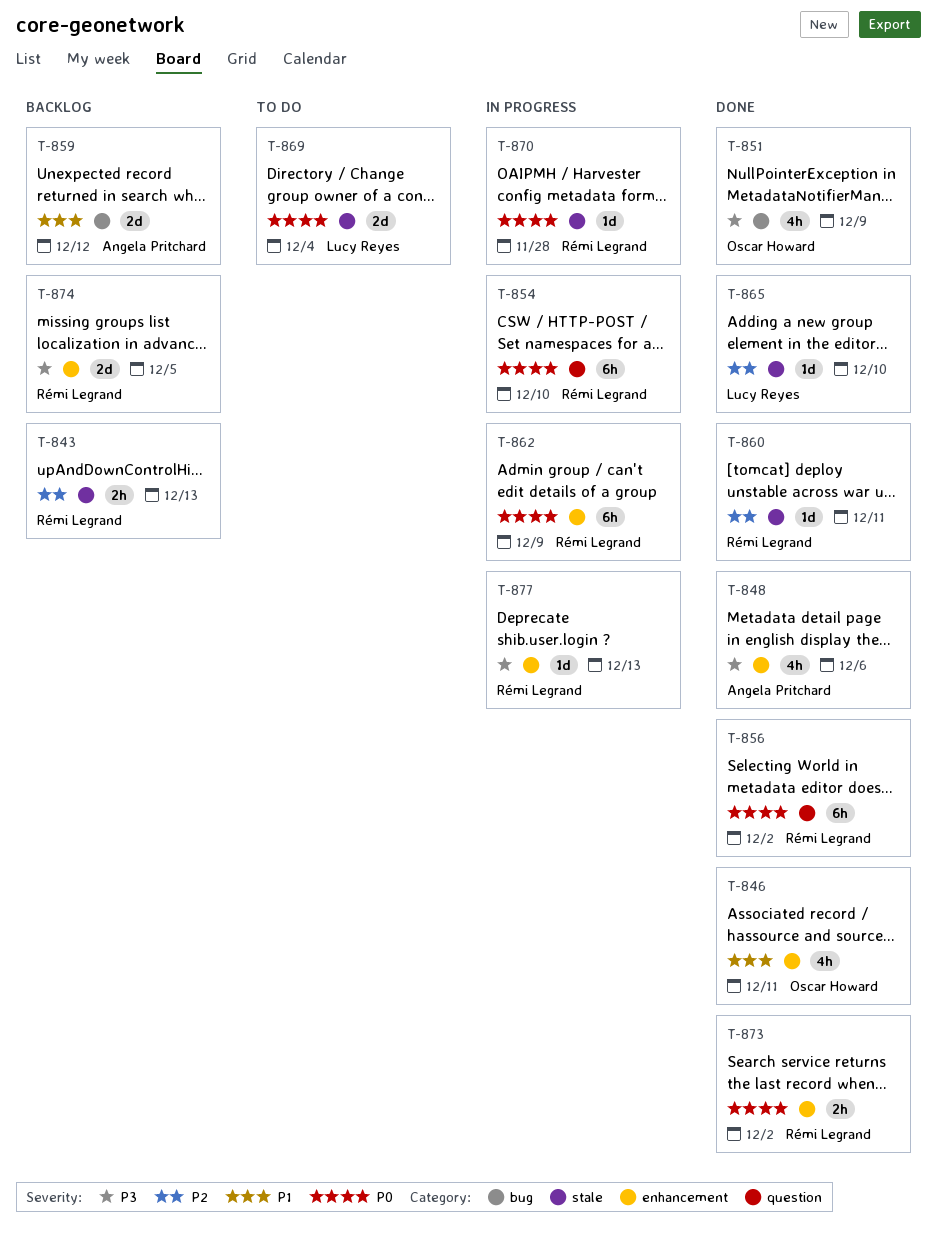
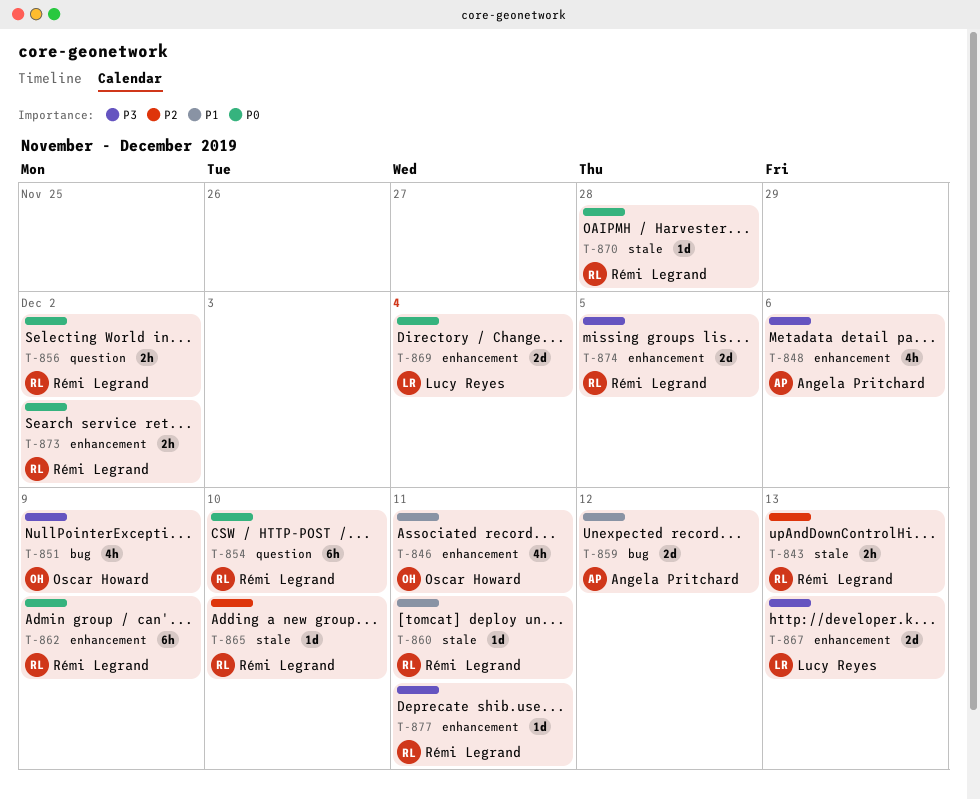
T-856, estimate: 6h -> 2h
T-860, priority: P2 -> P1
T-865, owner: Lucy Reyes -> Rémi Legrand
T-867: none -> present
T-869, label: stale -> enhancement
T-877, due: Dec 13 -> Dec 11

